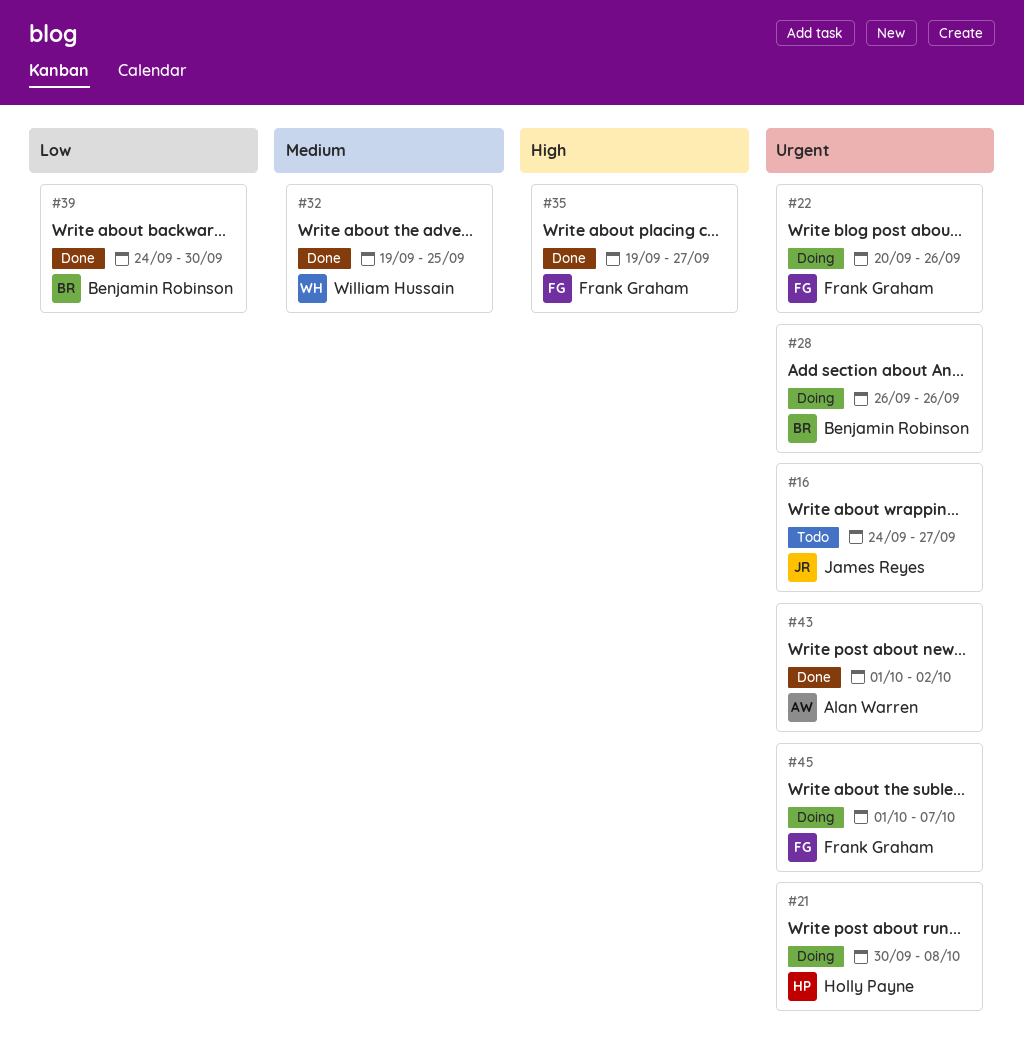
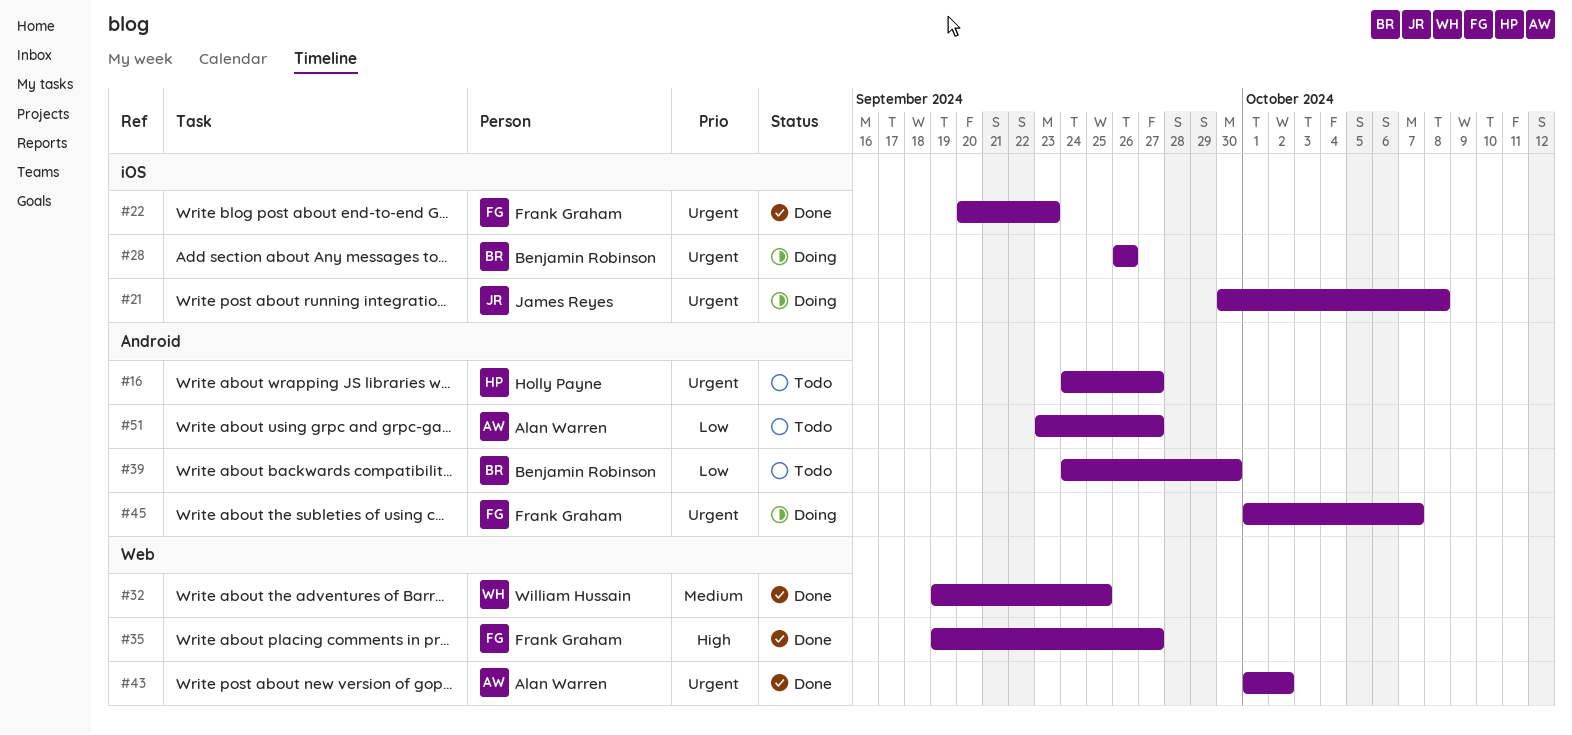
#16, owner: James Reyes -> Holly Payne
#21, owner: Holly Payne -> James Reyes
#22, status: Doing -> Done
#22, due: Sep 26 -> Sep 23
#39, status: Done -> Todo
#51: none -> present

